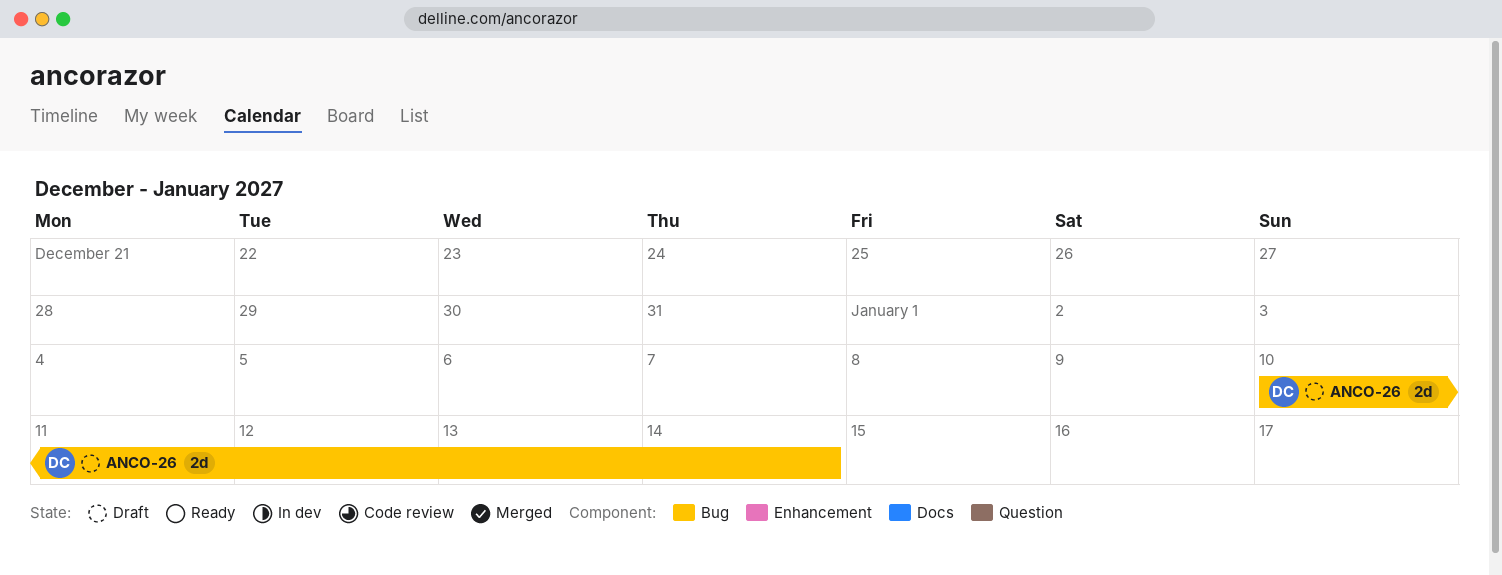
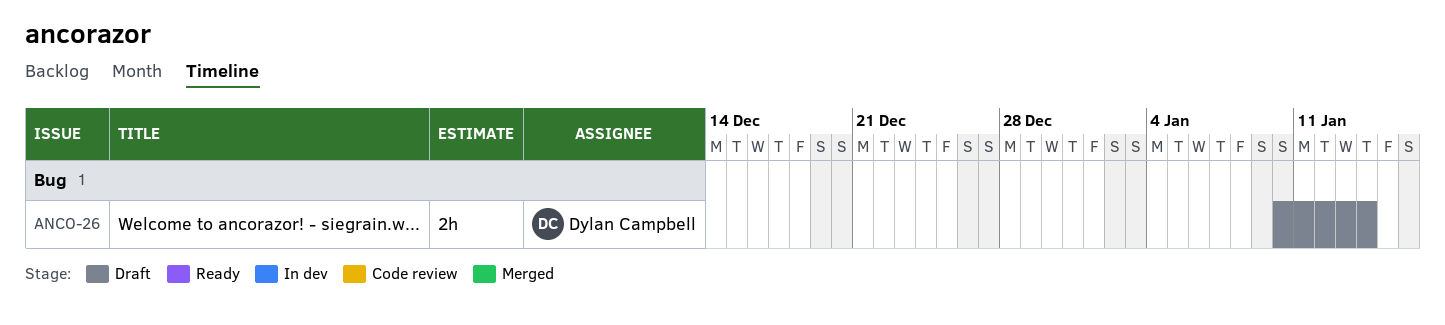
ANCO-26, estimate: 2d -> 2h

